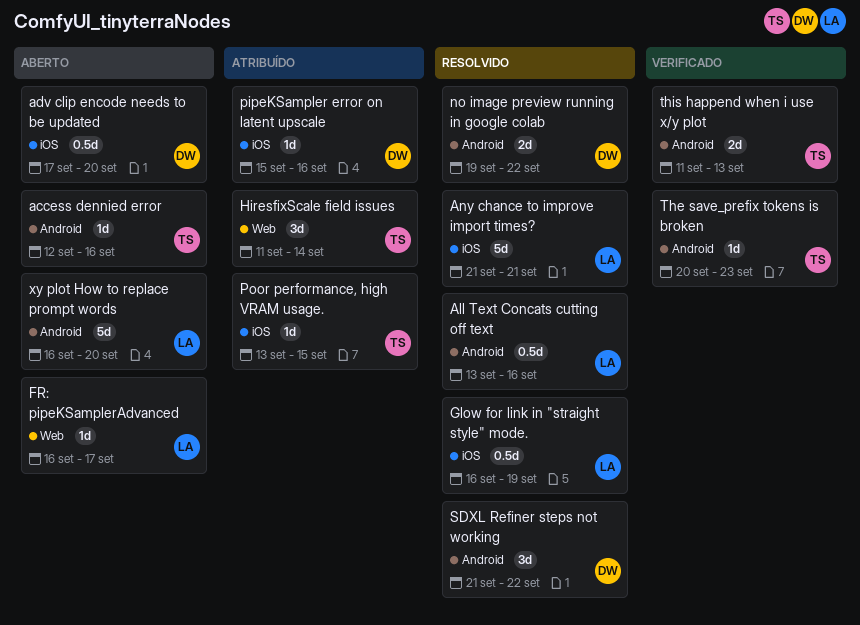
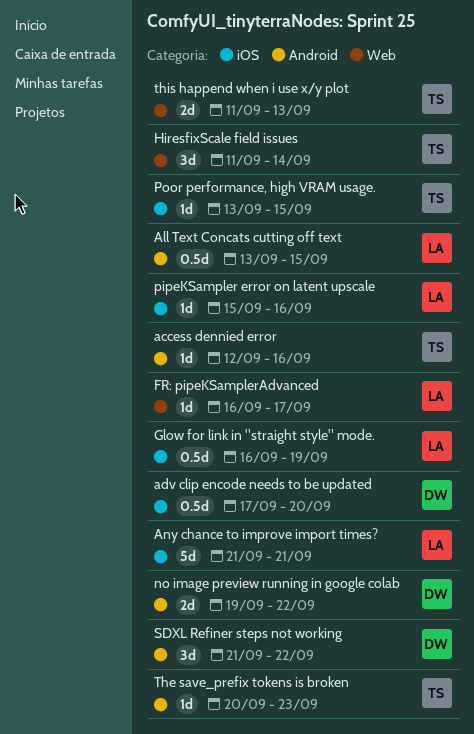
All Text Concats cutting off text, due: Sep 16 -> Sep 15
pipeKSampler error on latent upscale, owner: DW -> LA
this happend when i use x/y plot, label: Android -> Web
xy plot How to replace prompt words: present -> none

